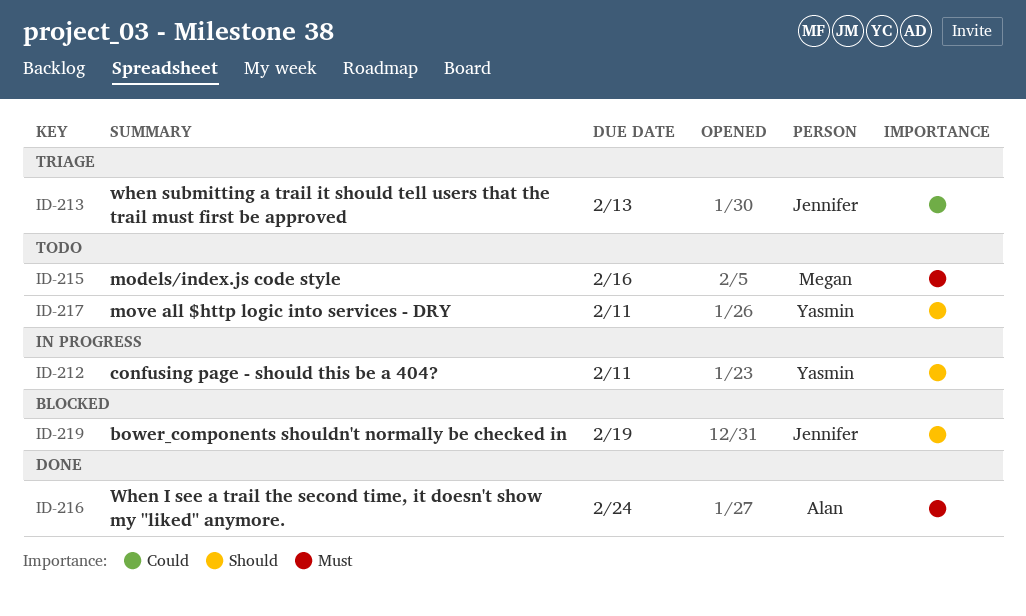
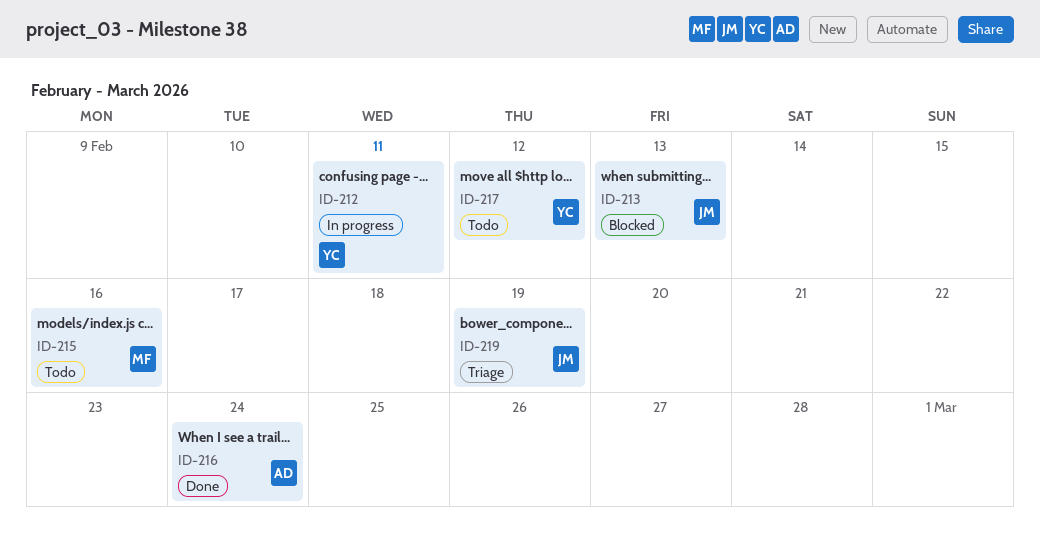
ID-213, status: Triage -> Blocked
ID-217, due: Feb 11 -> Feb 12
ID-219, status: Blocked -> Triage

